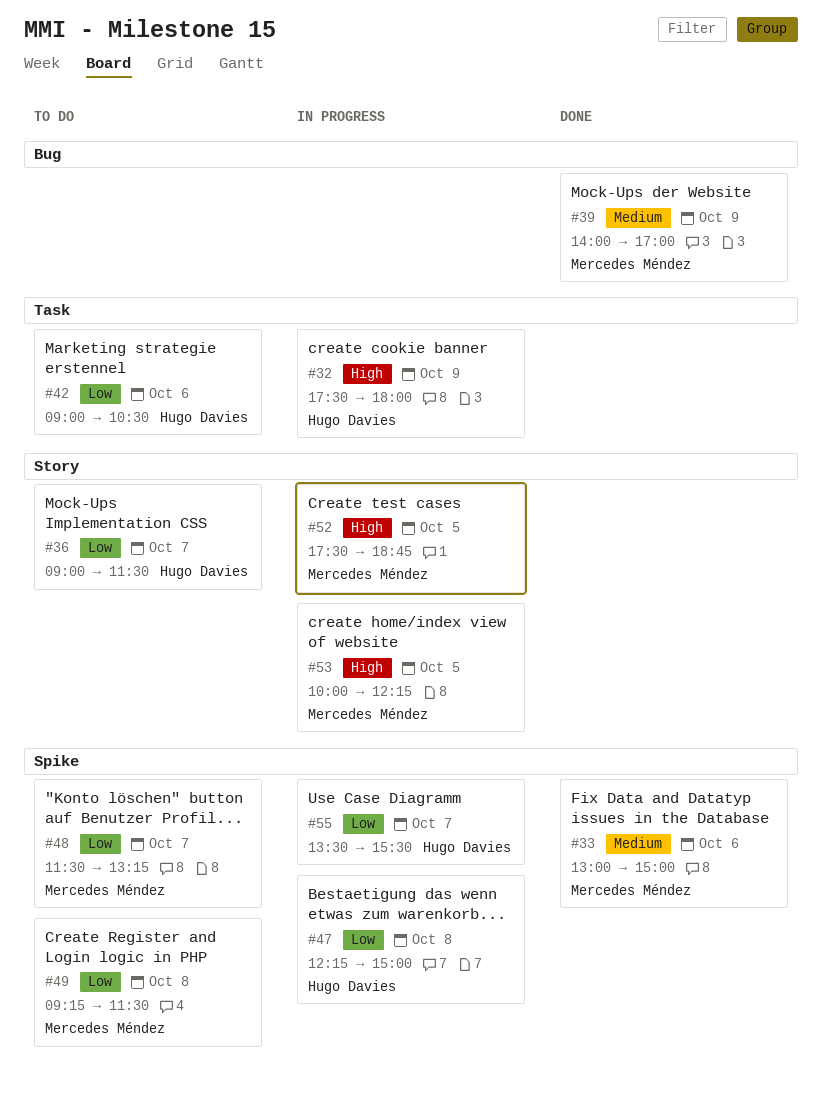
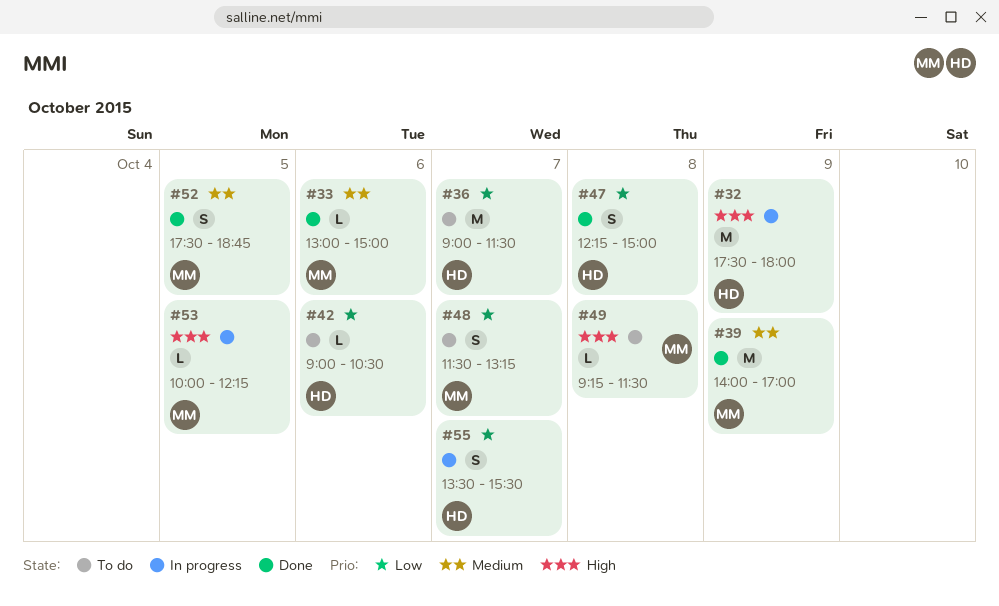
#47, status: In progress -> Done
#49, priority: Low -> High
#52, status: In progress -> Done
#52, priority: High -> Medium

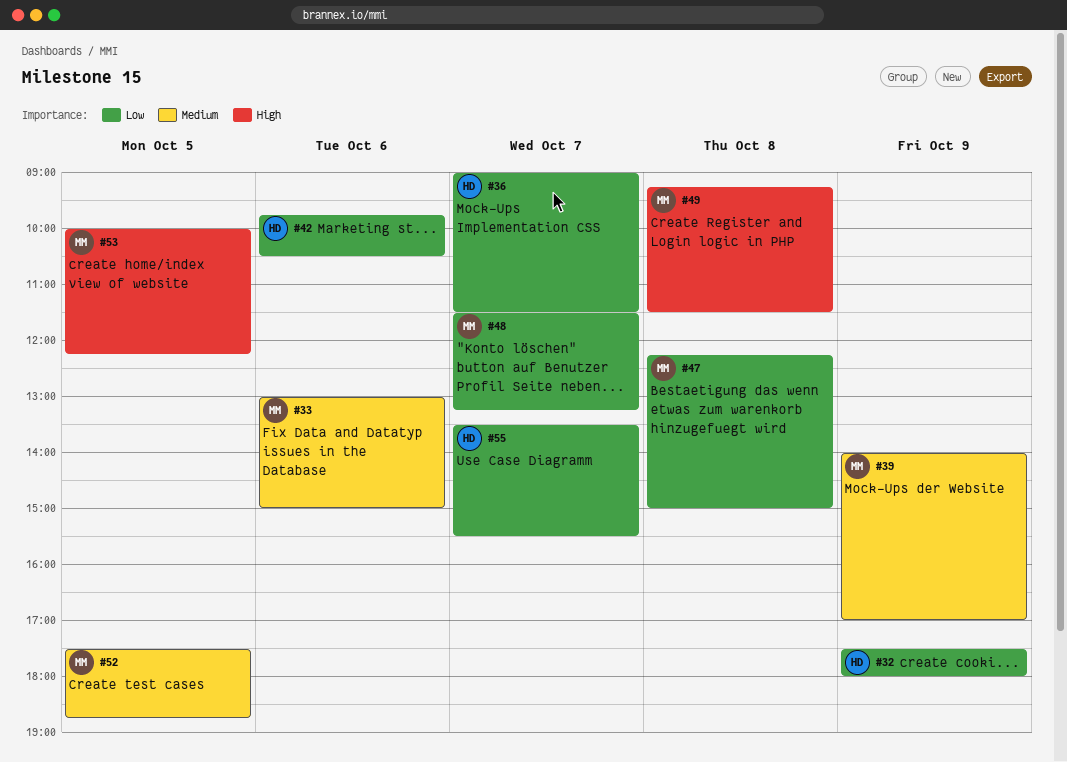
#32, priority: High -> Low
#42, begins: 09:00 -> 09:45
#47, owner: HD -> MM

